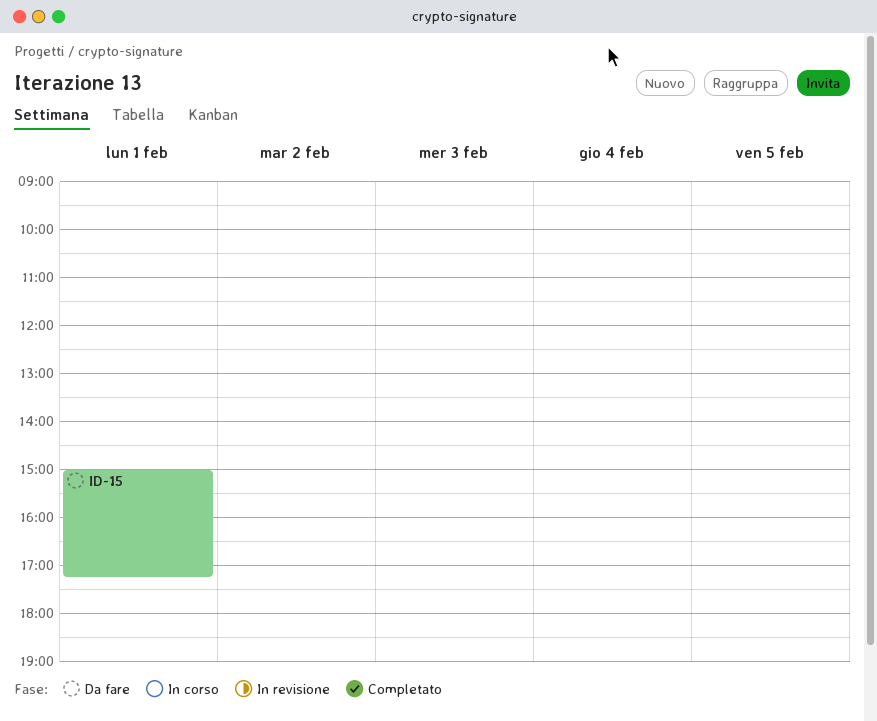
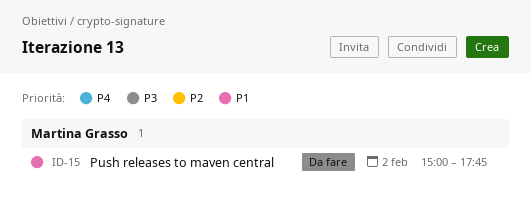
ID-15, day: Feb 1 -> Feb 2
ID-15, ends: 17:15 -> 17:45

